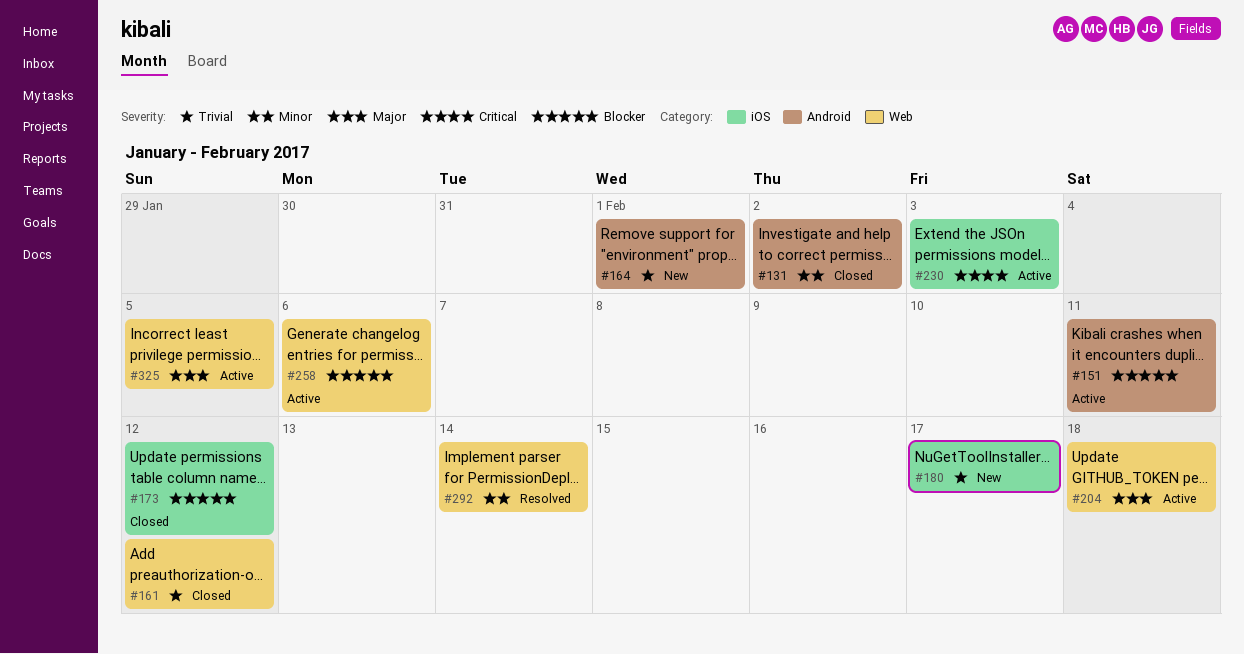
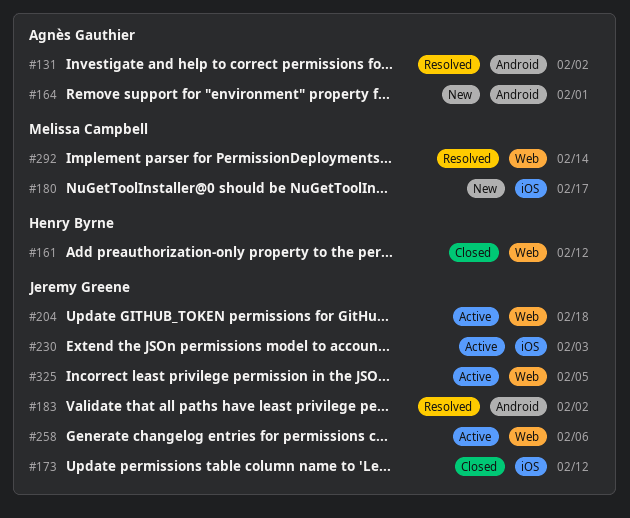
#131, status: Closed -> Resolved
#151: present -> none
#183: none -> present

